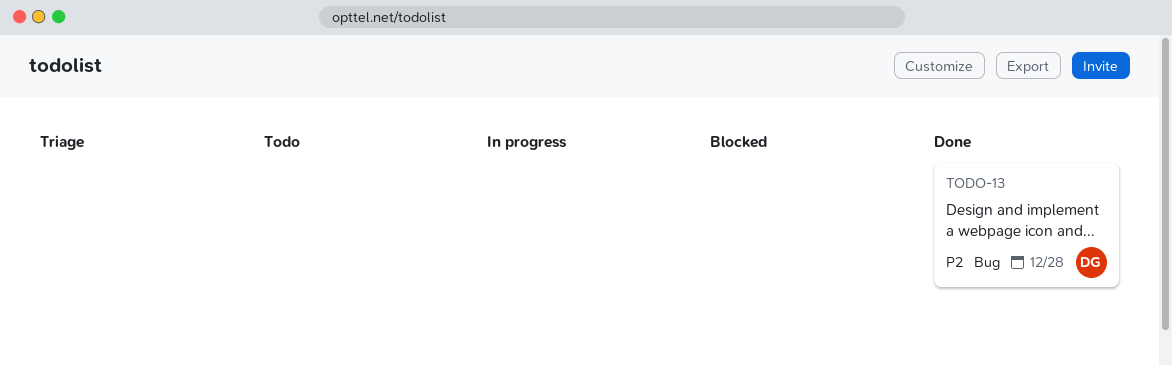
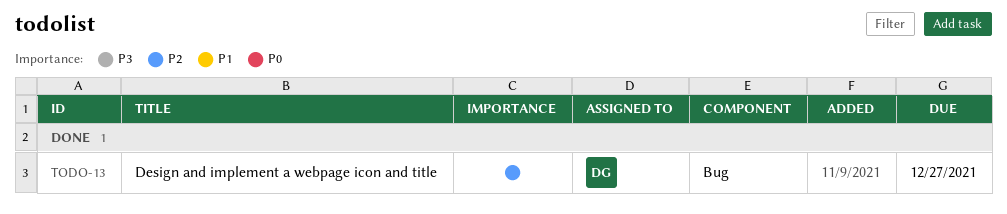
TODO-13, due: Dec 28 -> Dec 27

